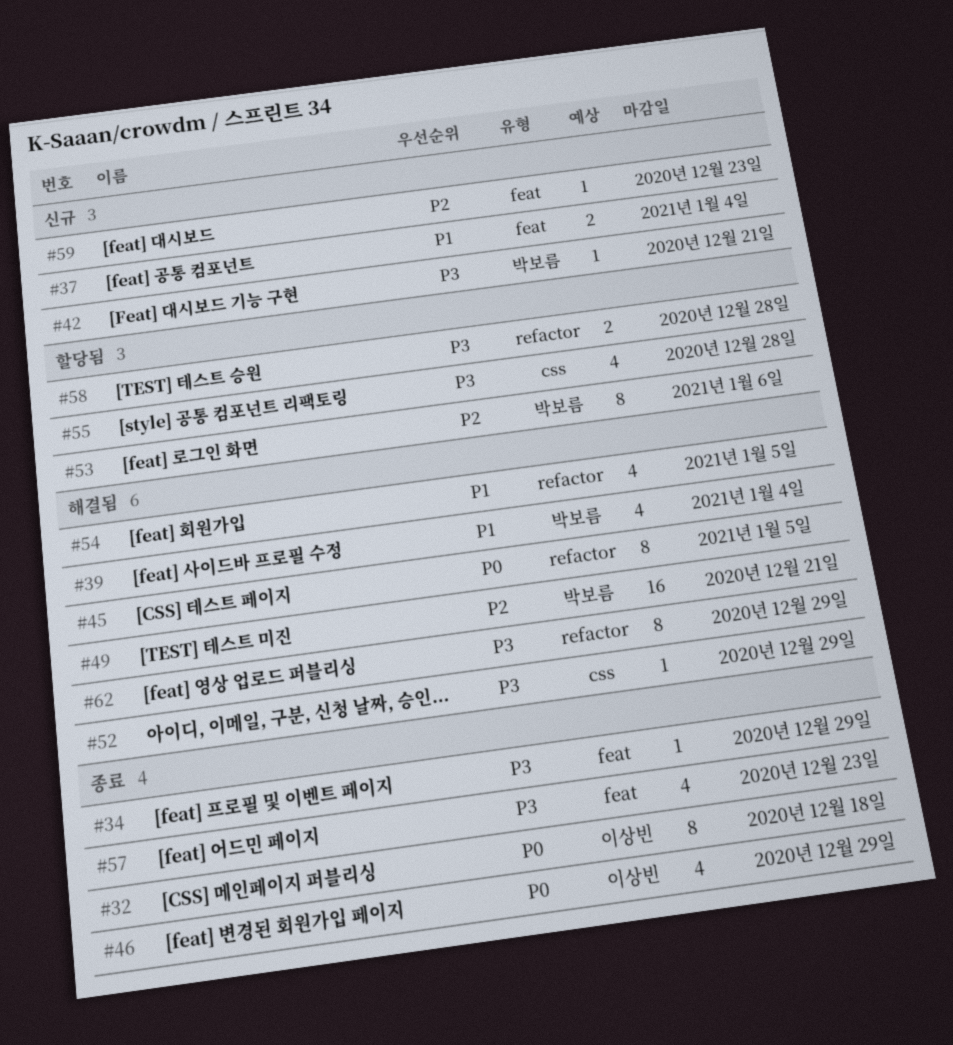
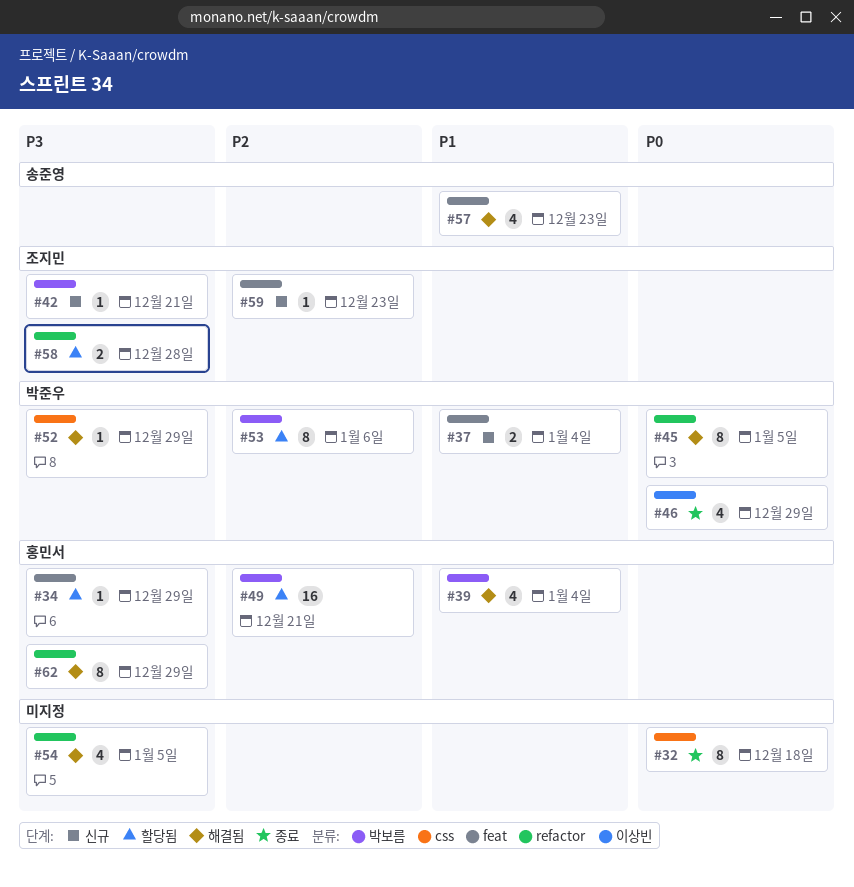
#32, label: 이상빈 -> css
#34, status: 종료 -> 할당됨
#49, status: 해결됨 -> 할당됨
#54, priority: P1 -> P3
#55: present -> none
#57, status: 종료 -> 해결됨
#57, priority: P3 -> P1

